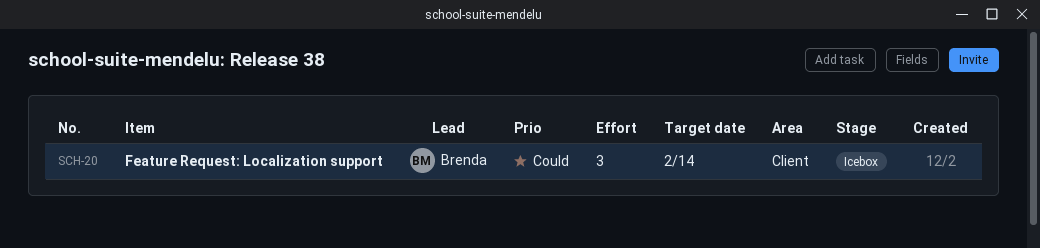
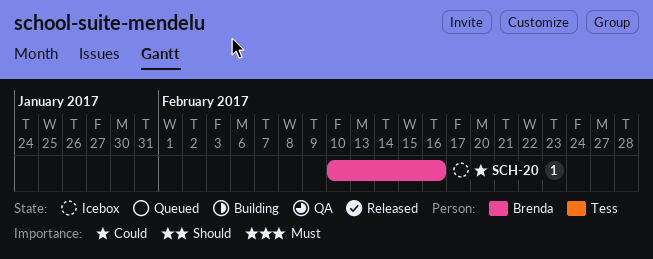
SCH-20, estimate: 3 -> 1
SCH-20, due: Feb 14 -> Feb 16

